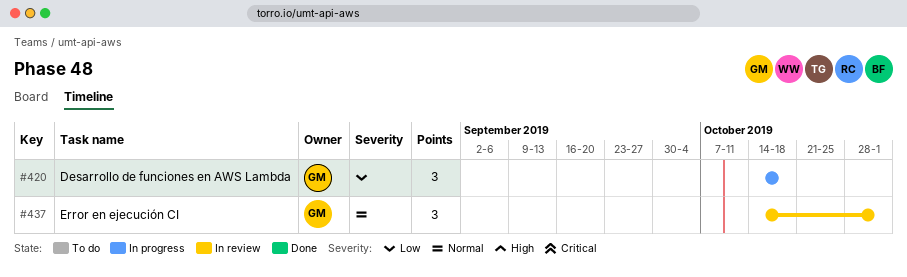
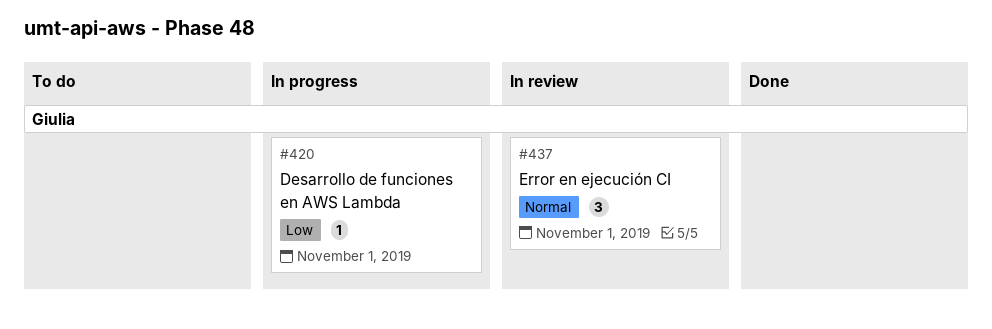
#420, estimate: 3 -> 1
#420, due: Oct 18 -> Nov 1

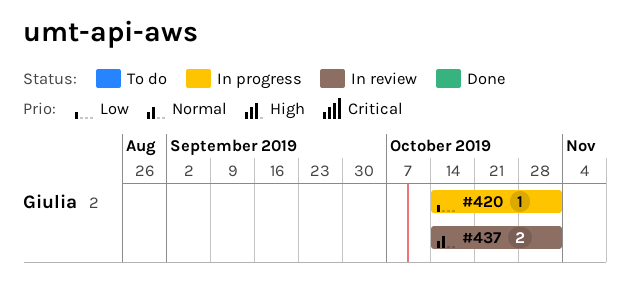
#437, estimate: 3 -> 2

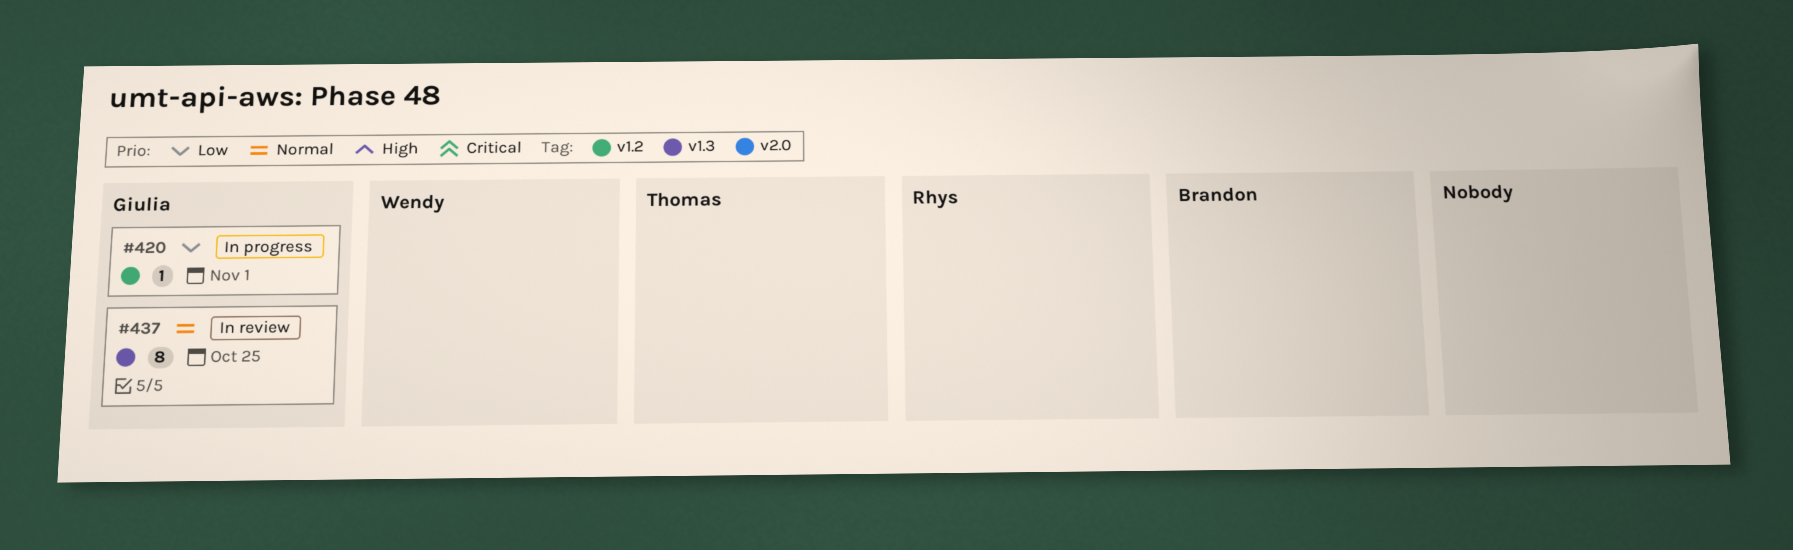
#437, estimate: 2 -> 8
#437, due: Nov 1 -> Oct 25

